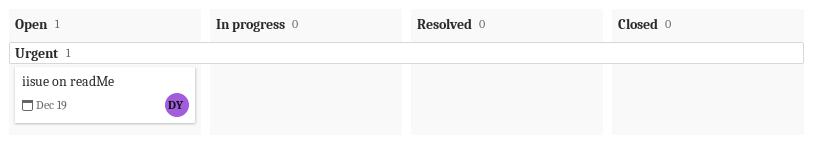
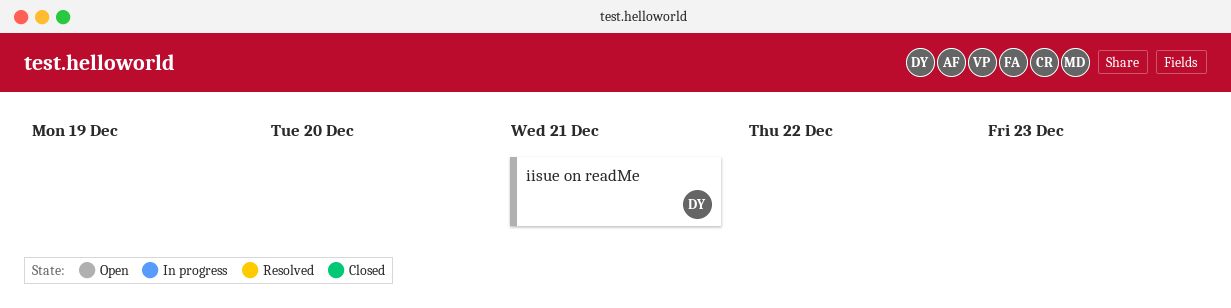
iisue on readMe, due: Dec 19 -> Dec 21

